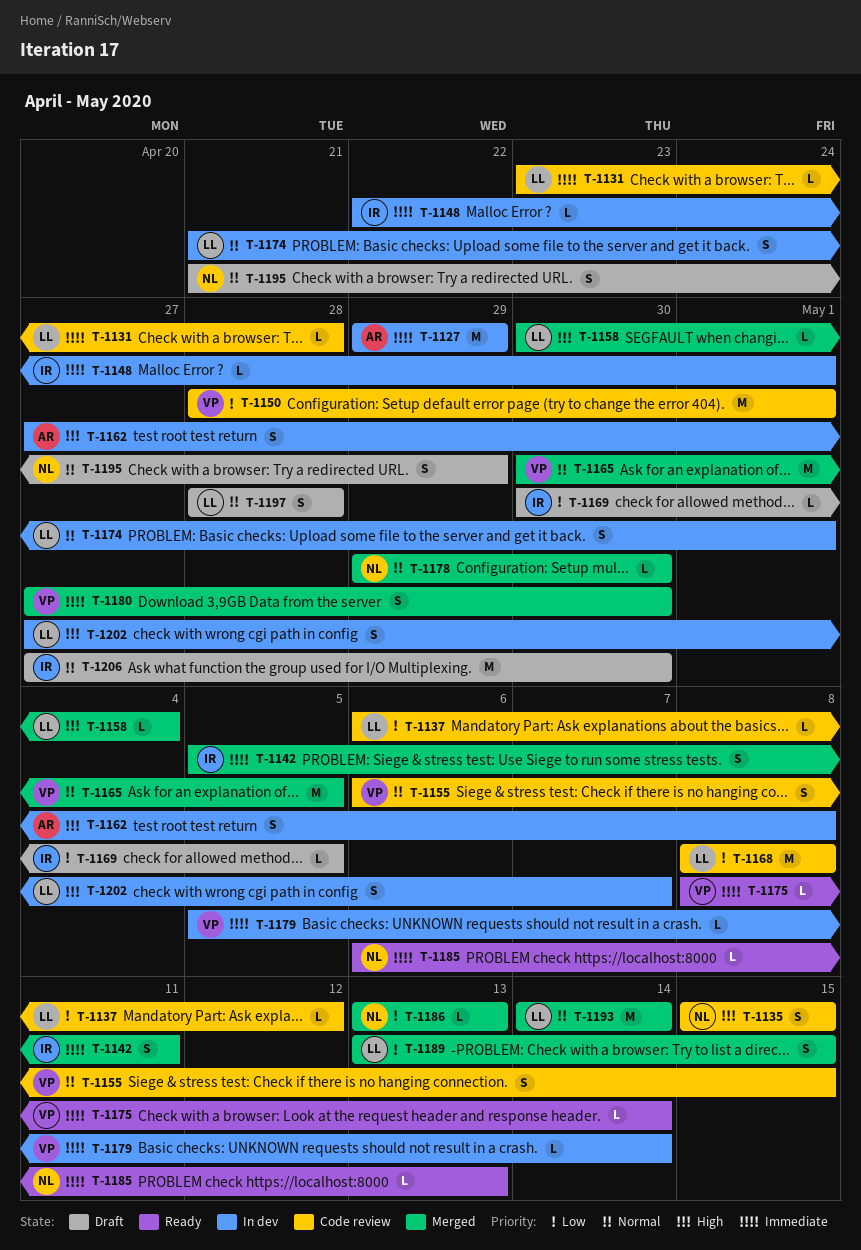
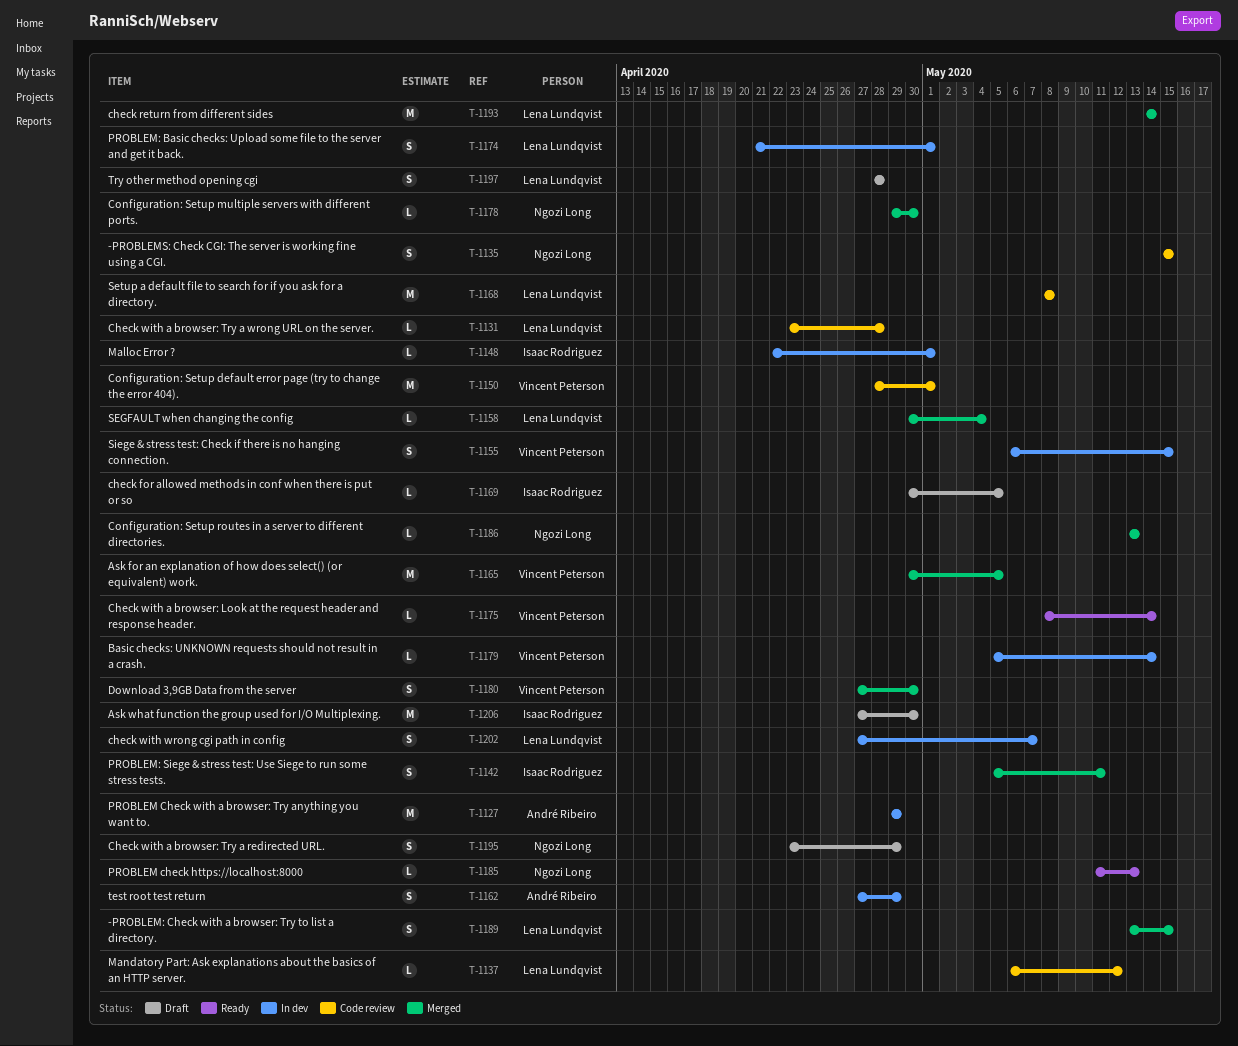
T-1155, status: Code review -> In dev
T-1162, due: May 8 -> Apr 29
T-1185, start: May 6 -> May 11
T-1195, start: Apr 21 -> Apr 23

